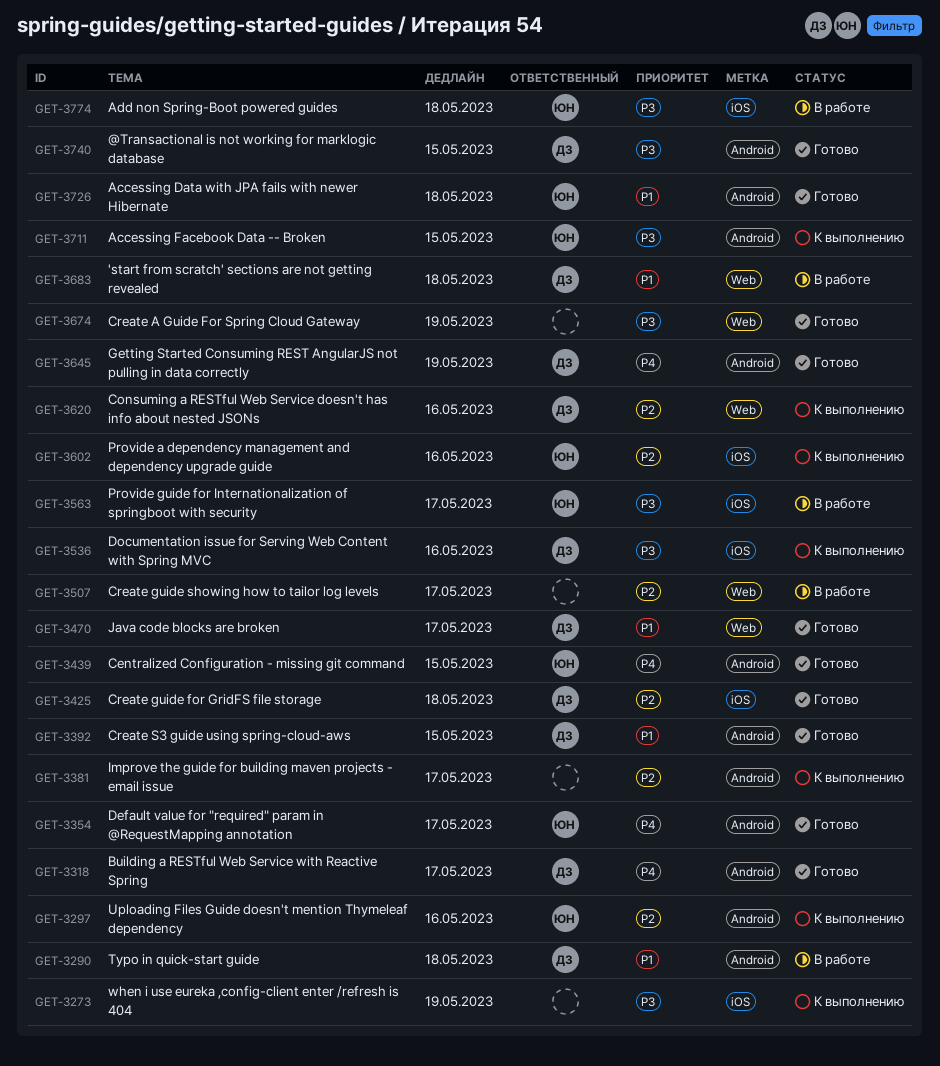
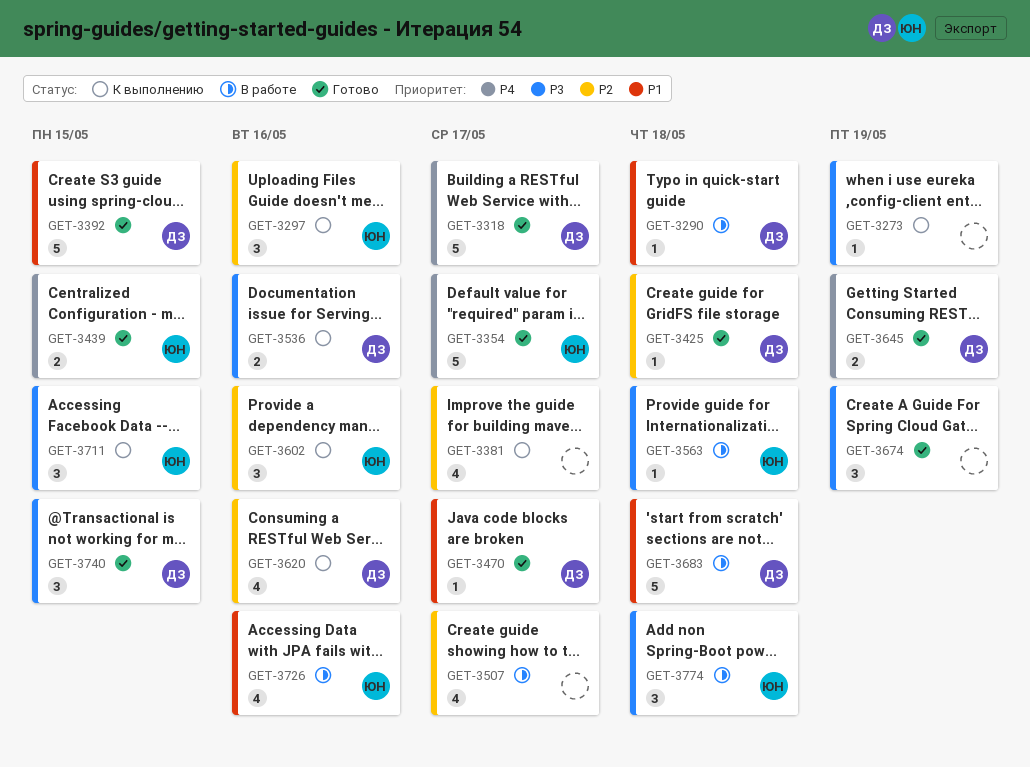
GET-3563, due: May 17 -> May 18
GET-3726, status: Готово -> В работе
GET-3726, due: May 18 -> May 16

